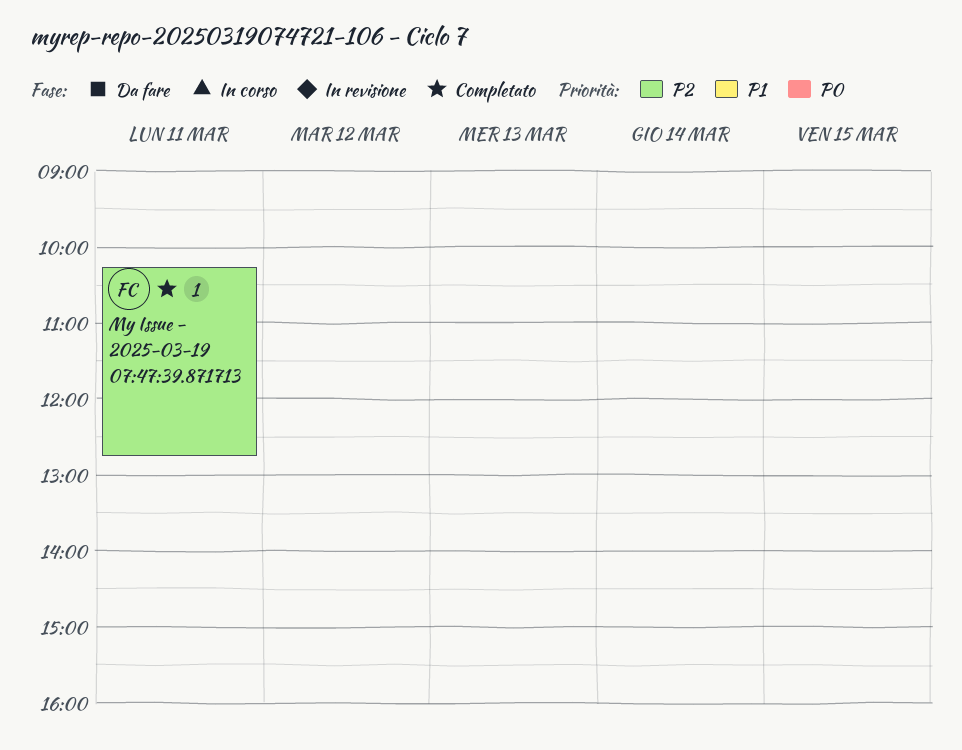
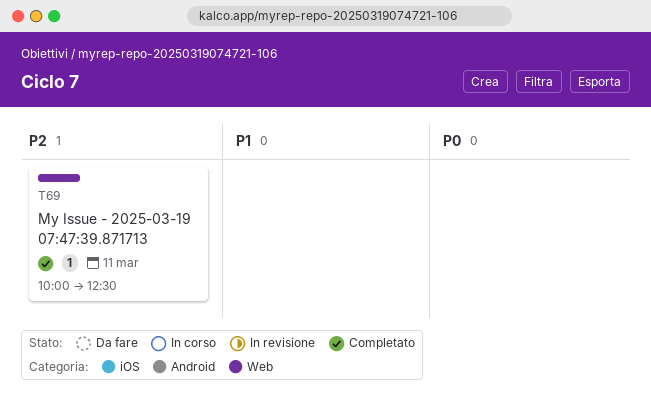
My Issue - 2025-03-19 07:47:39.871713, begins: 10:15 -> 10:00
My Issue - 2025-03-19 07:47:39.871713, ends: 12:45 -> 12:30

